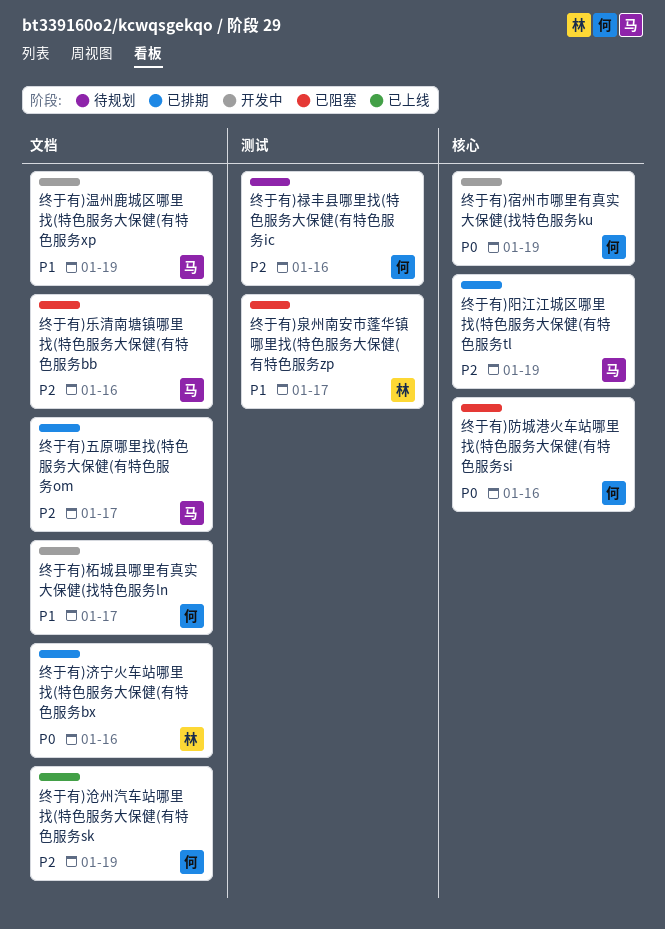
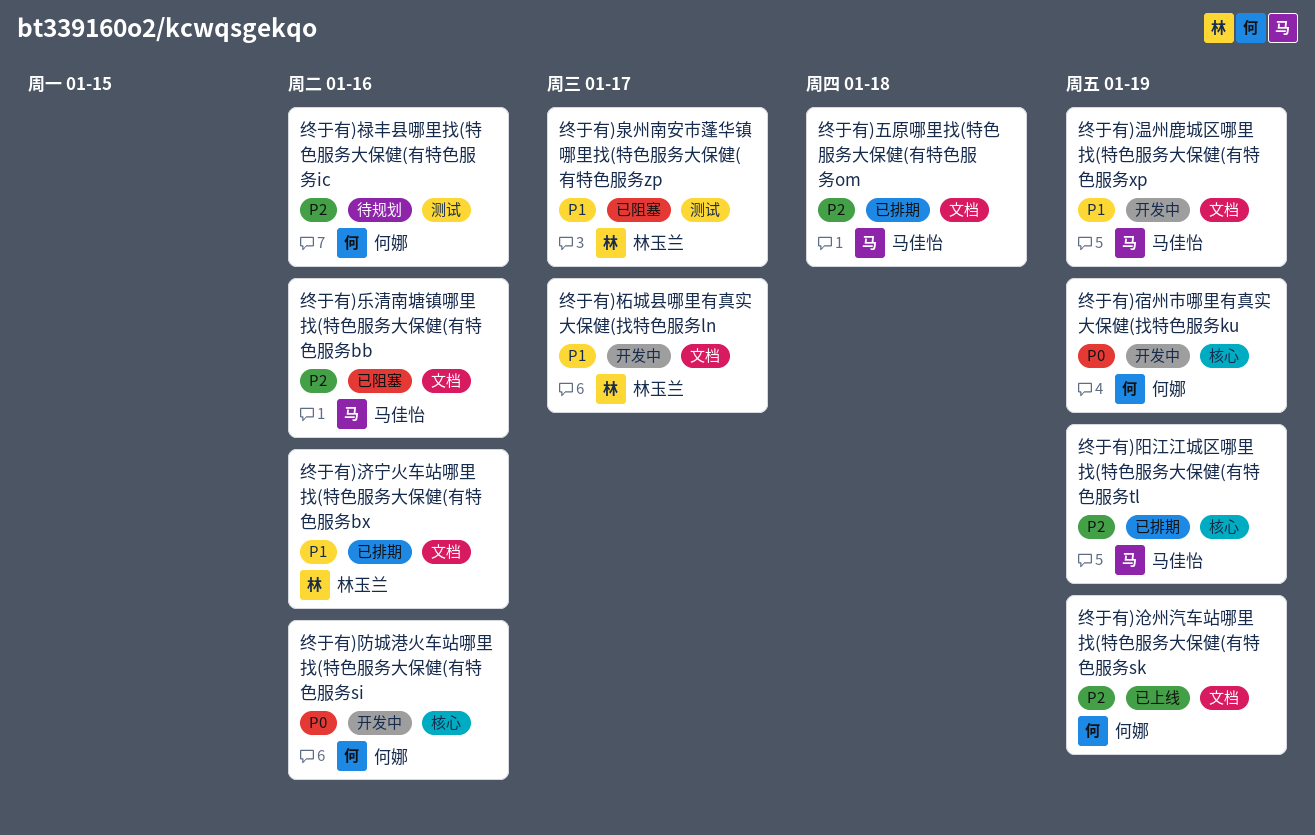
终于有)五原哪里找(特色服务大保健(有特色服务om, due: Jan 17 -> Jan 18
终于有)柘城县哪里有真实大保健(找特色服务ln, owner: 何娜 -> 林玉兰
终于有)济宁火车站哪里找(特色服务大保健(有特色服务bx, priority: P0 -> P1
终于有)防城港火车站哪里找(特色服务大保健(有特色服务si, status: 已阻塞 -> 开发中

